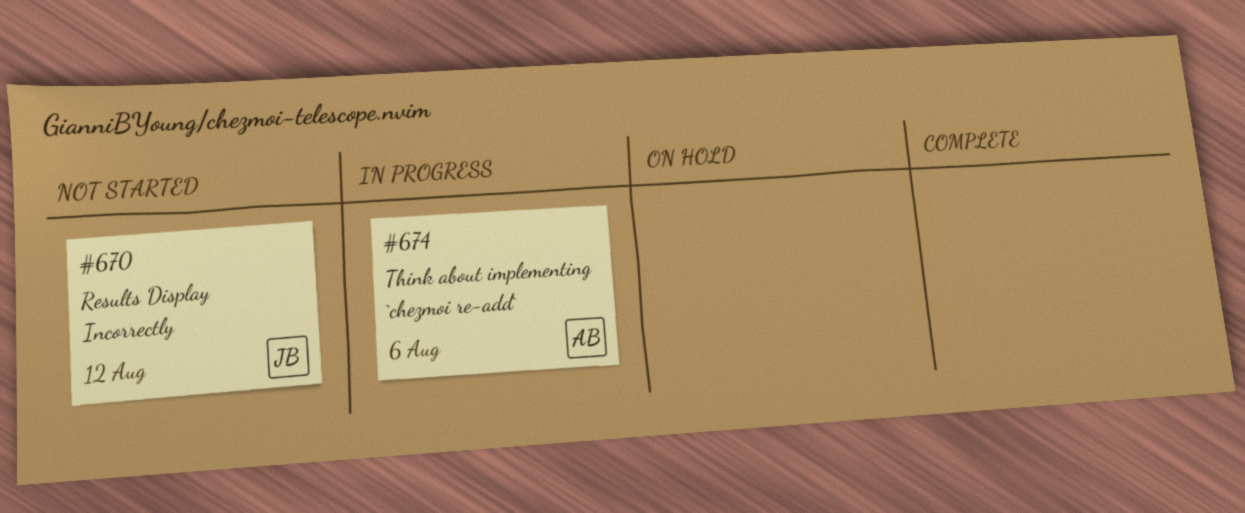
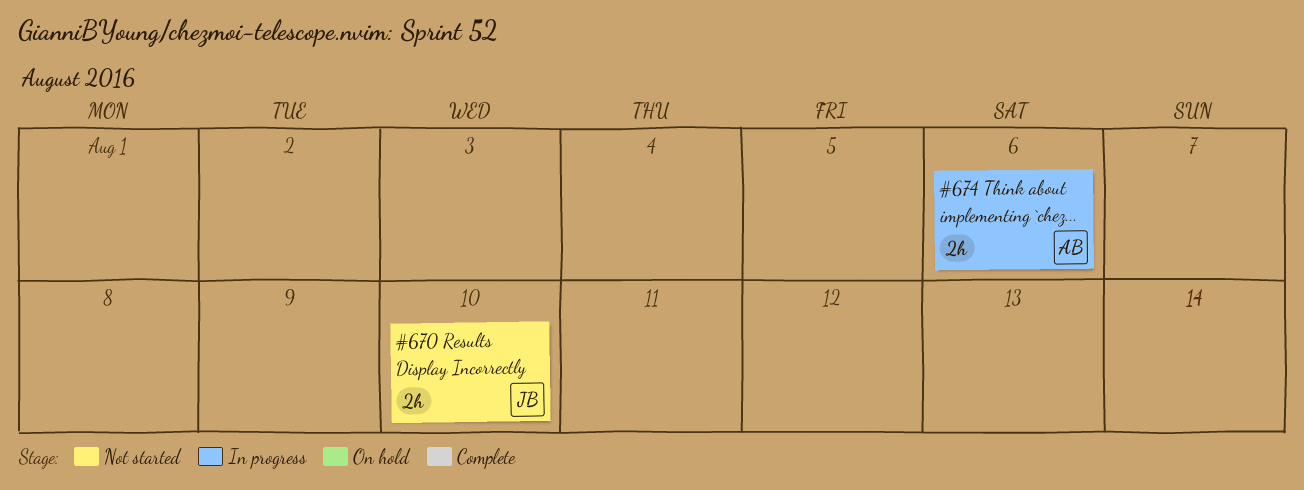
#670, due: Aug 12 -> Aug 10

